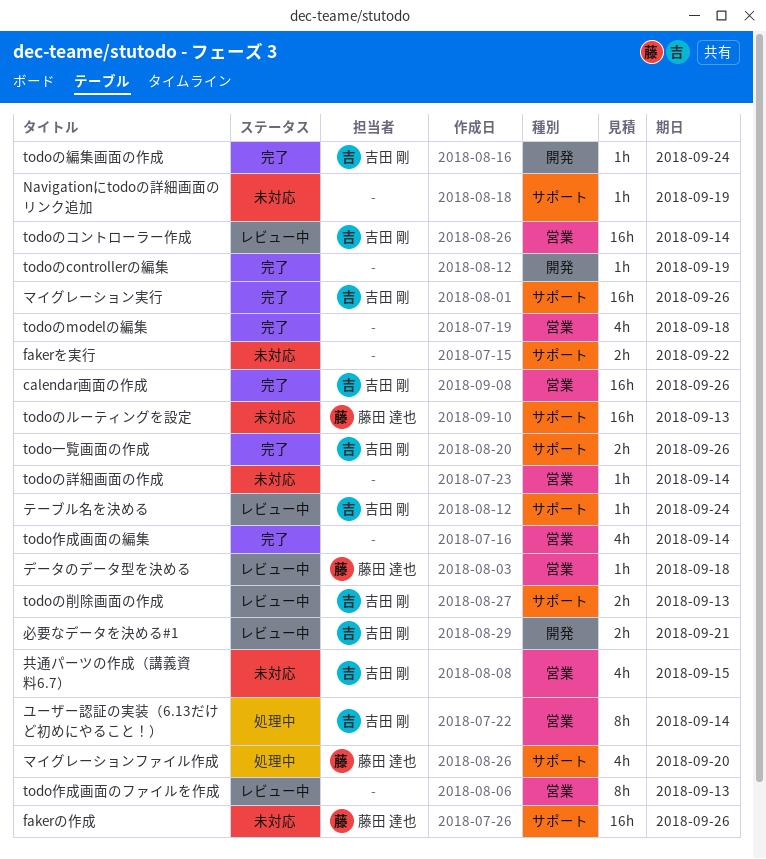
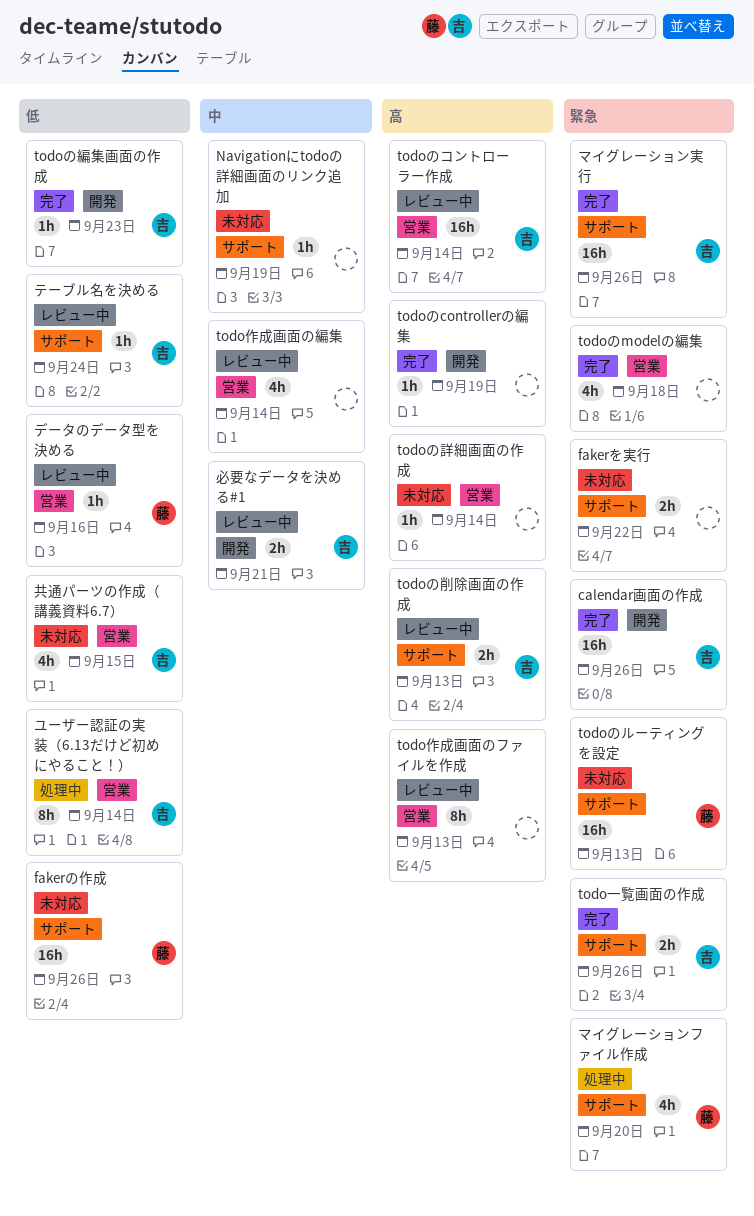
calendar画面の作成, label: 営業 -> 開発
todoの編集画面の作成, due: Sep 24 -> Sep 23
todo作成画面の編集, status: 完了 -> レビュー中
データのデータ型を決める, due: Sep 18 -> Sep 16

